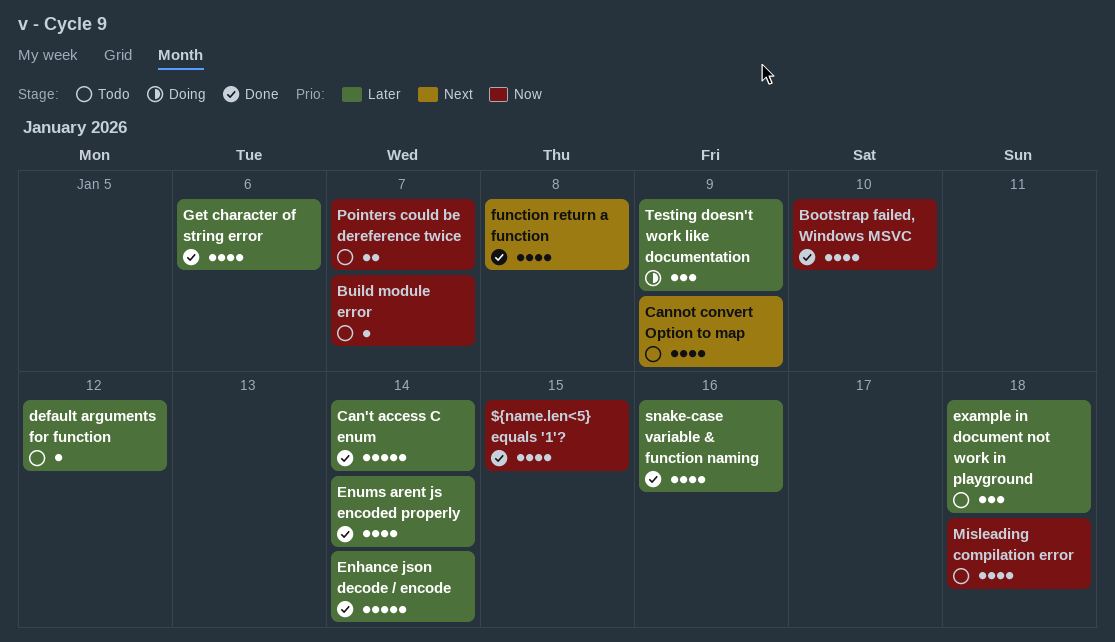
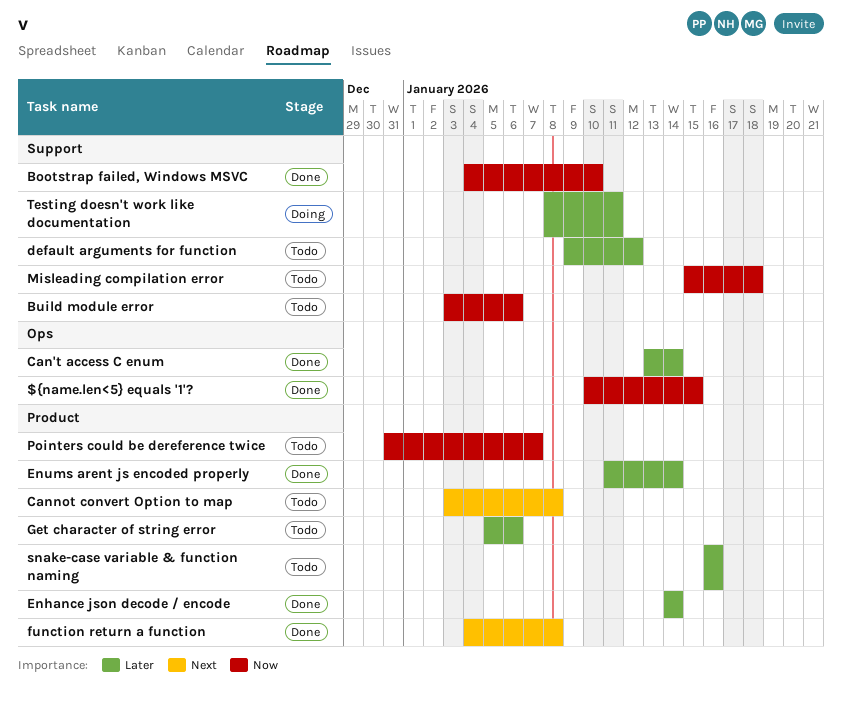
Build module error, due: Jan 7 -> Jan 6
Cannot convert Option to map, due: Jan 9 -> Jan 8
example in document not work in playground: present -> none
Get character of string error, status: Done -> Todo
snake-case variable & function naming, status: Done -> Todo
Testing doesn't work like documentation, due: Jan 9 -> Jan 11

